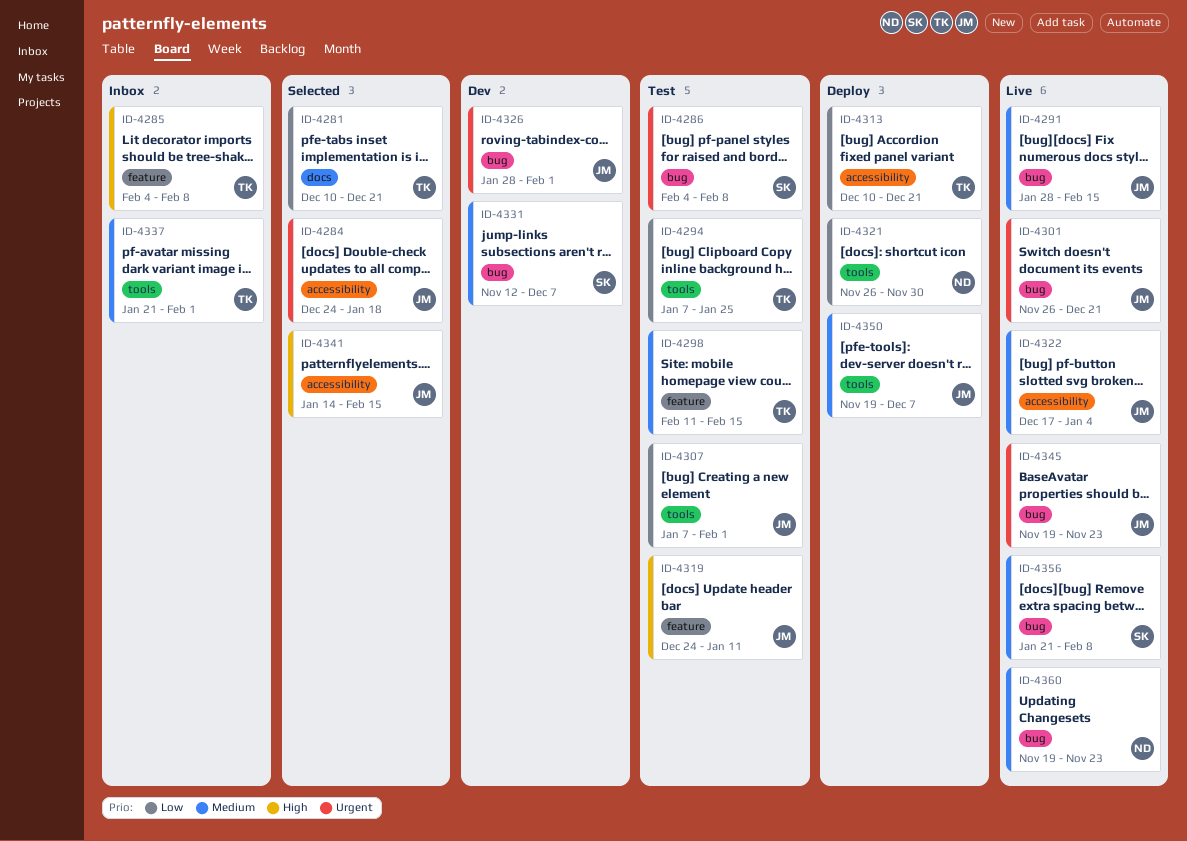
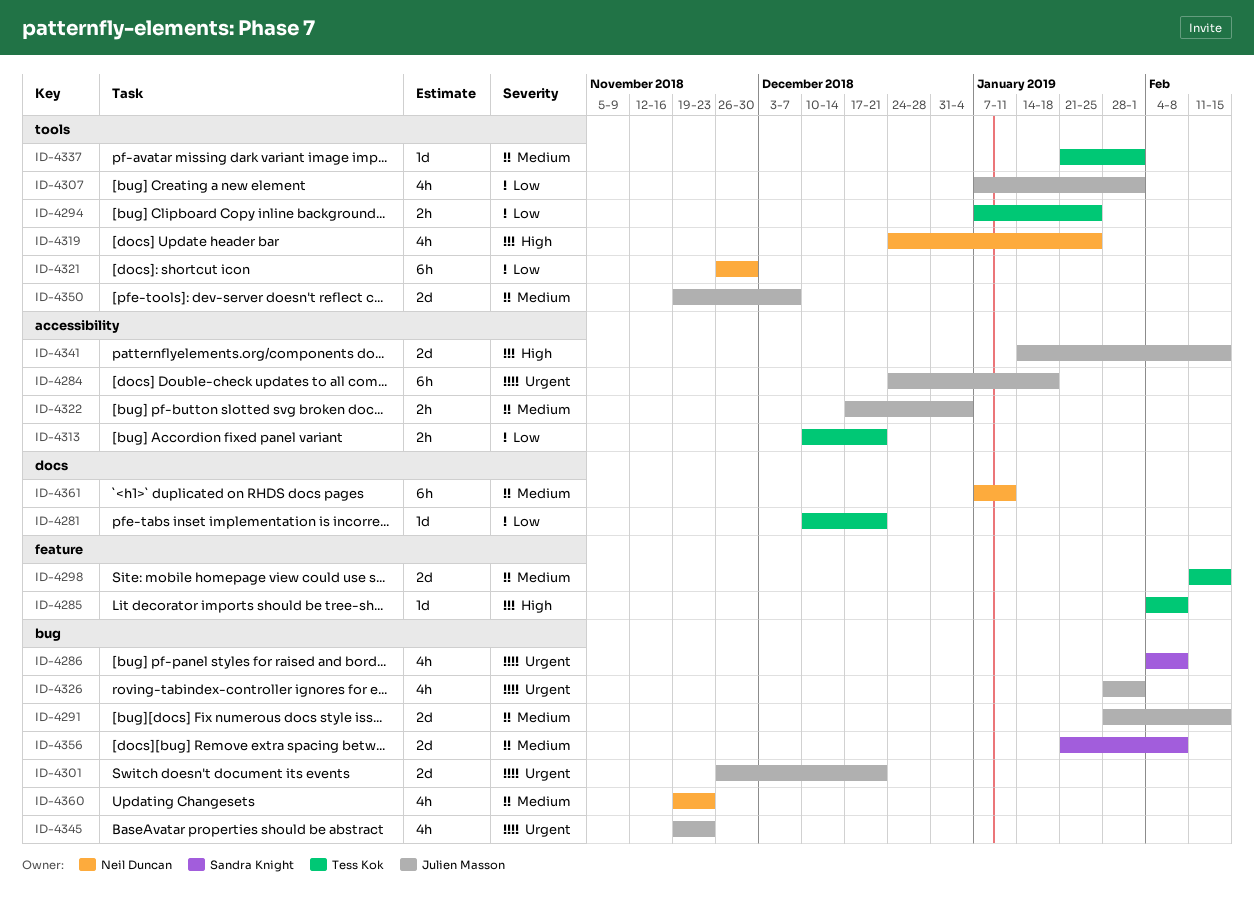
ID-4319, owner: Julien Masson -> Neil Duncan
ID-4319, label: feature -> tools
ID-4319, due: Jan 11 -> Jan 25
ID-4331: present -> none
ID-4361: none -> present

